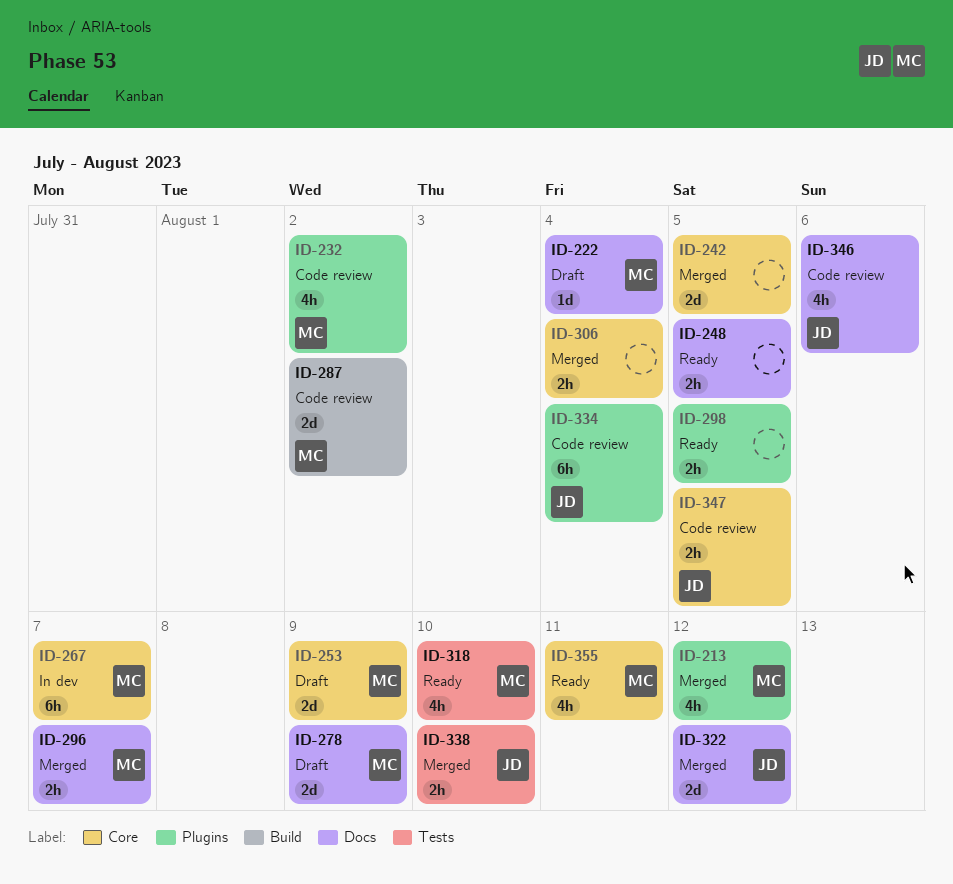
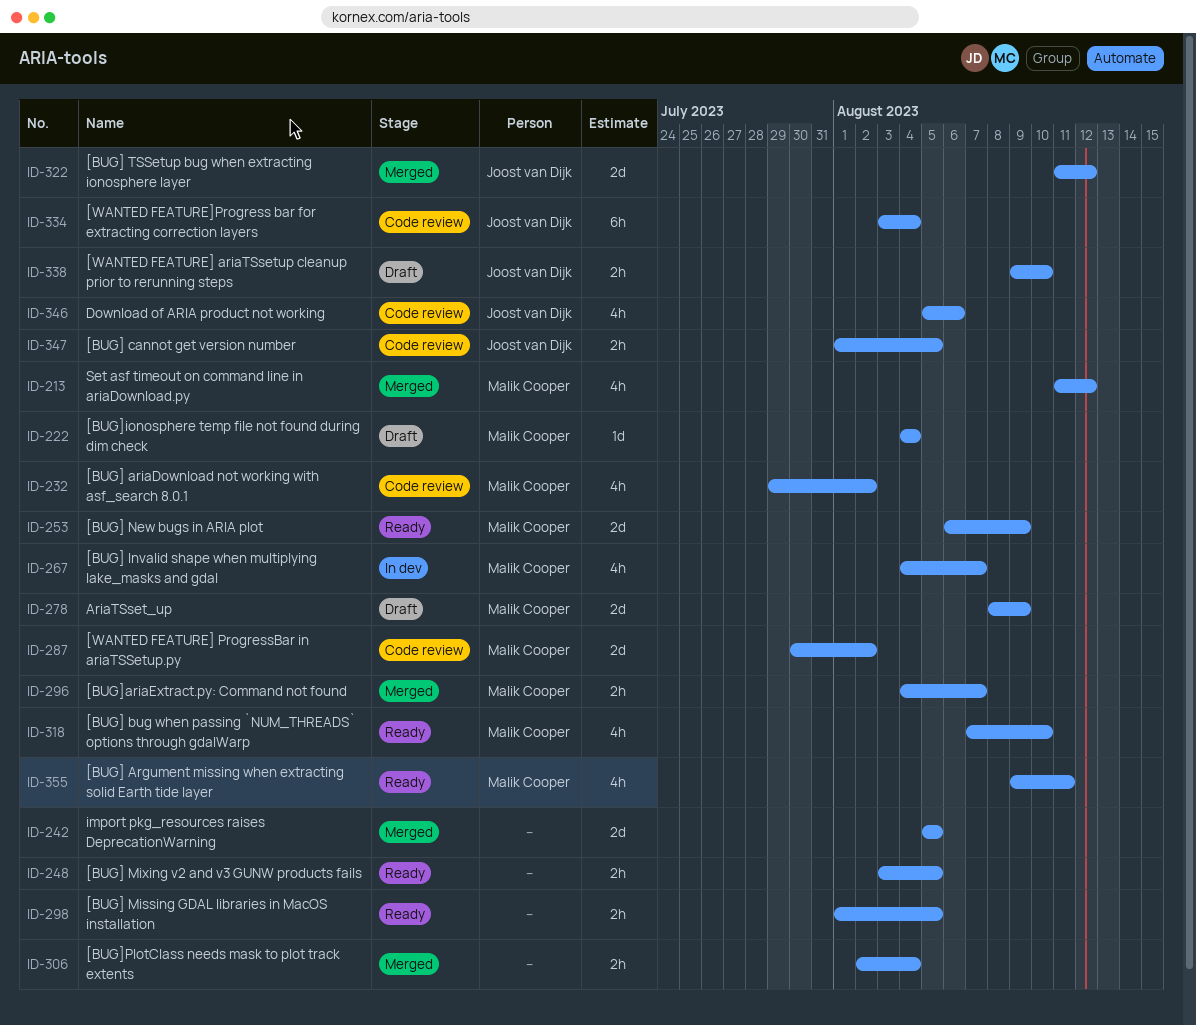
ID-253, status: Draft -> Ready
ID-267, estimate: 6h -> 4h
ID-338, status: Merged -> Draft

